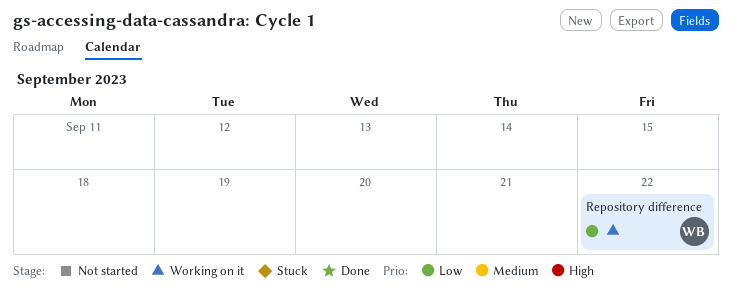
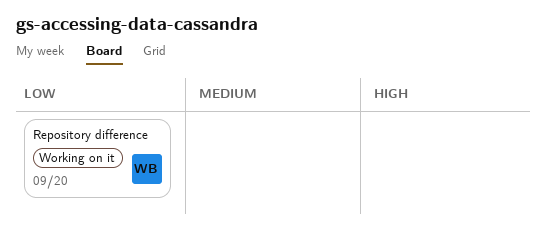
Repository difference, due: Sep 22 -> Sep 20

